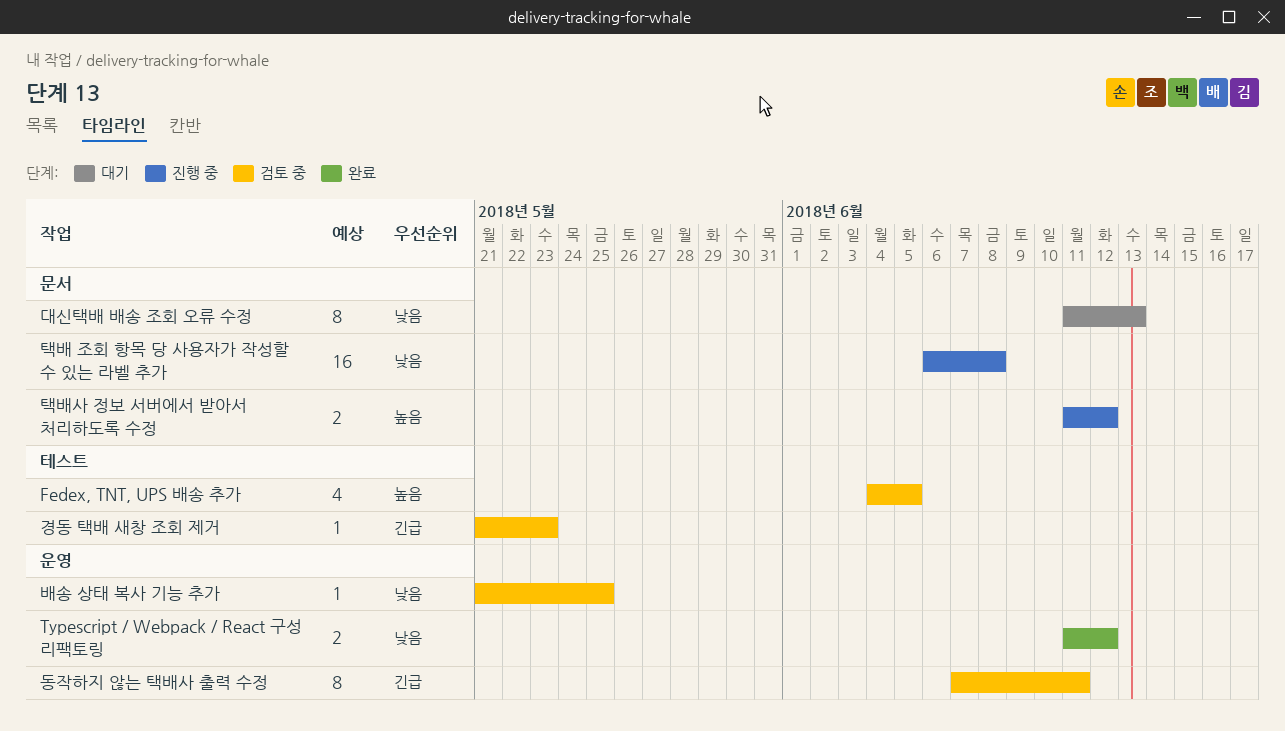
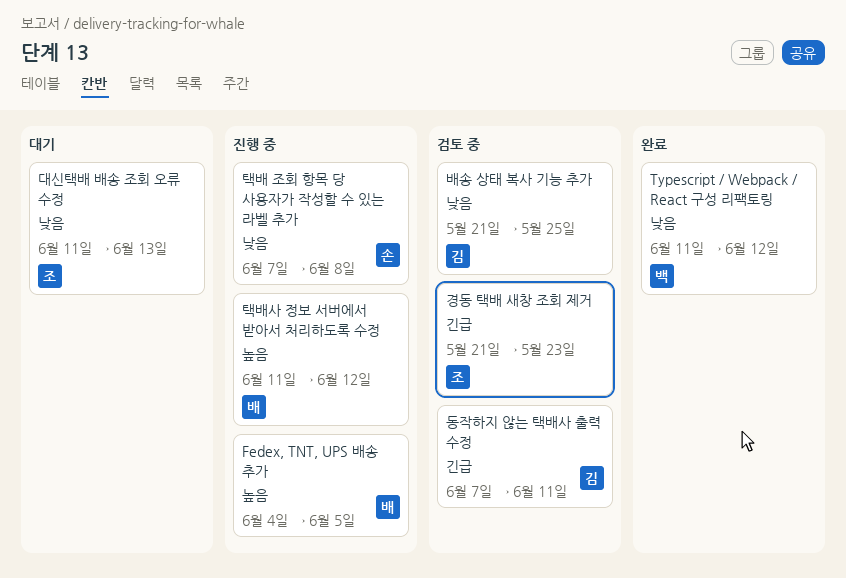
Fedex, TNT, UPS 배송 추가, status: 검토 중 -> 진행 중
택배 조회 항목 당 사용자가 작성할 수 있는 라벨 추가, start: Jun 6 -> Jun 7

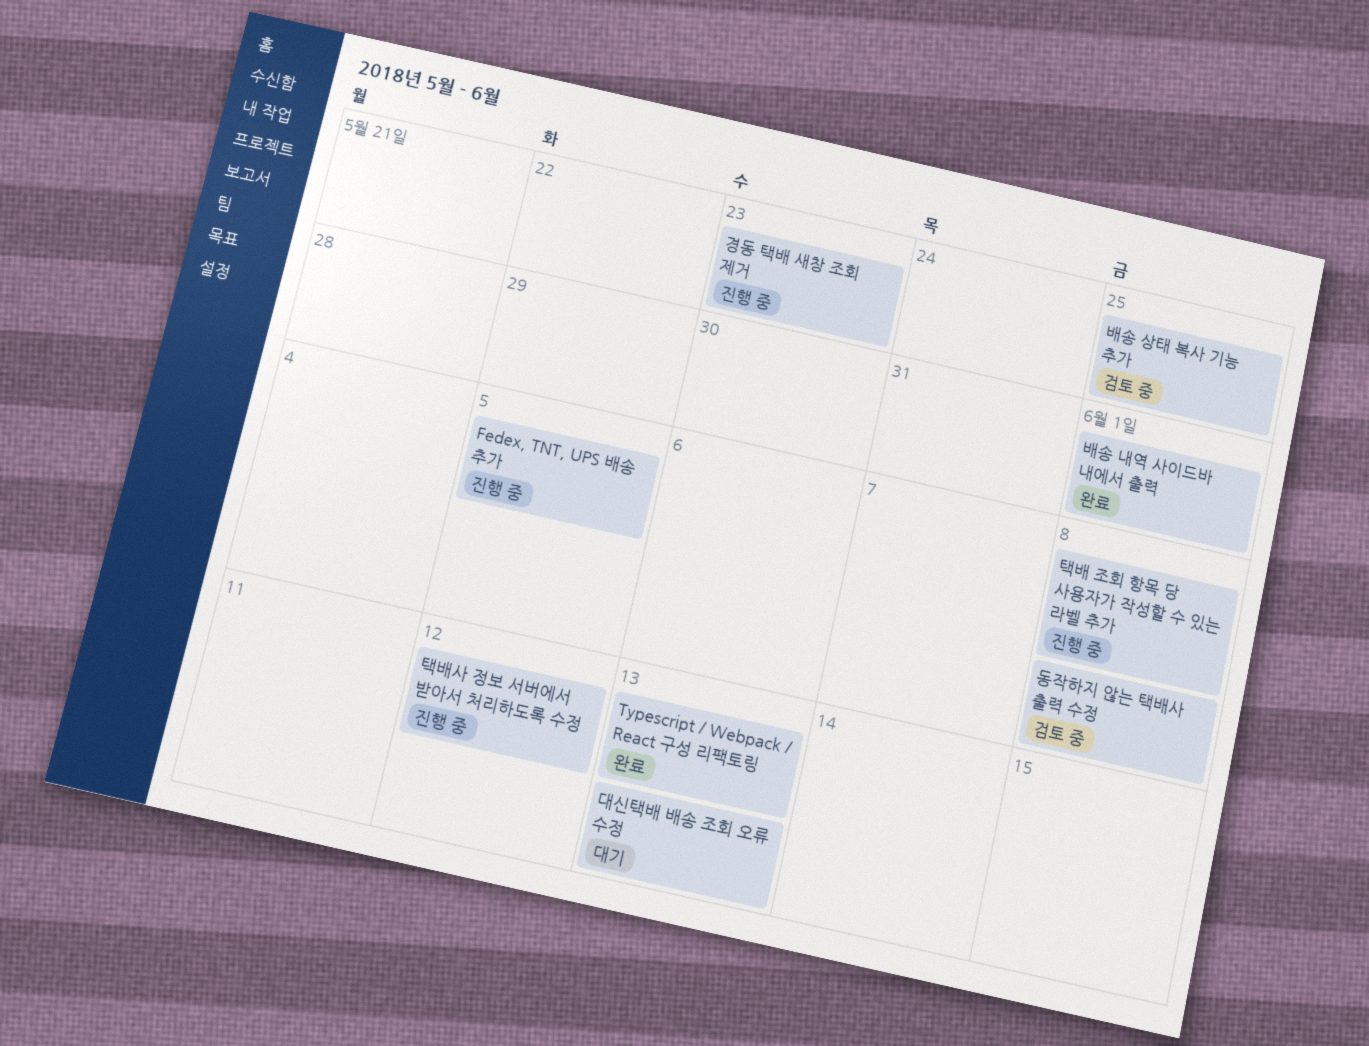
Typescript / Webpack / React 구성 리팩토링, due: Jun 12 -> Jun 13
경동 택배 새창 조회 제거, status: 검토 중 -> 진행 중
동작하지 않는 택배사 출력 수정, due: Jun 11 -> Jun 8
배송 내역 사이드바 내에서 출력: none -> present

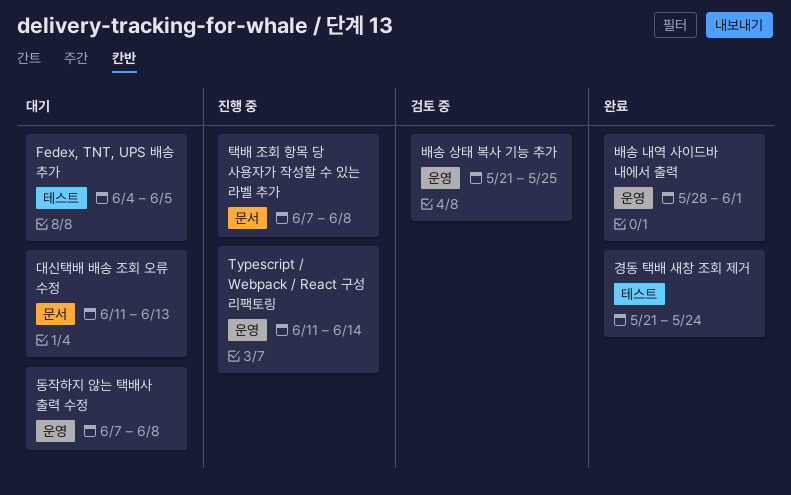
Fedex, TNT, UPS 배송 추가, status: 진행 중 -> 대기
Typescript / Webpack / React 구성 리팩토링, status: 완료 -> 진행 중
Typescript / Webpack / React 구성 리팩토링, due: Jun 13 -> Jun 14
경동 택배 새창 조회 제거, status: 진행 중 -> 완료
경동 택배 새창 조회 제거, due: May 23 -> May 24
동작하지 않는 택배사 출력 수정, status: 검토 중 -> 대기
택배사 정보 서버에서 받아서 처리하도록 수정: present -> none

